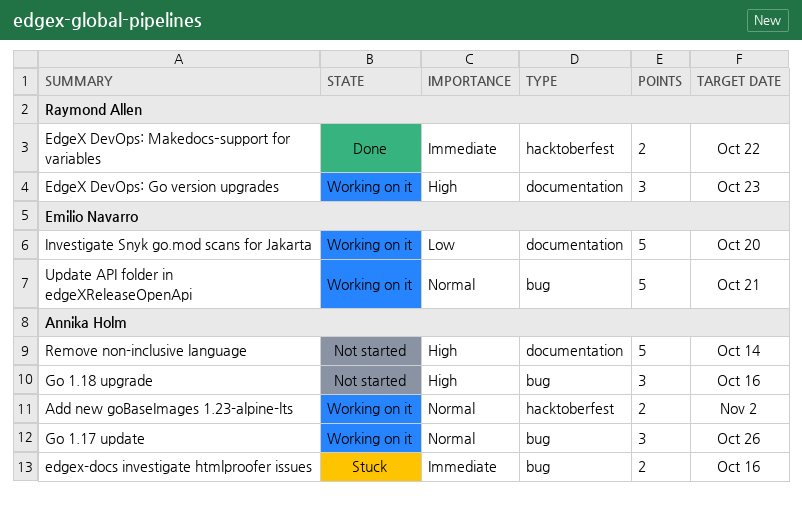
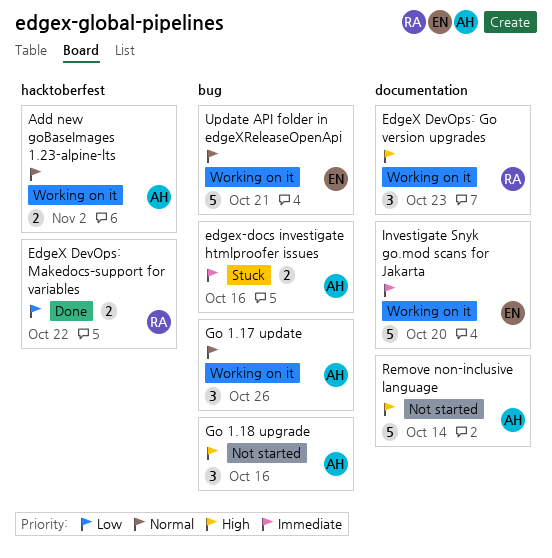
EdgeX DevOps: Makedocs–support for variables, priority: Immediate -> Low
Investigate Snyk go.mod scans for Jakarta, priority: Low -> Immediate

